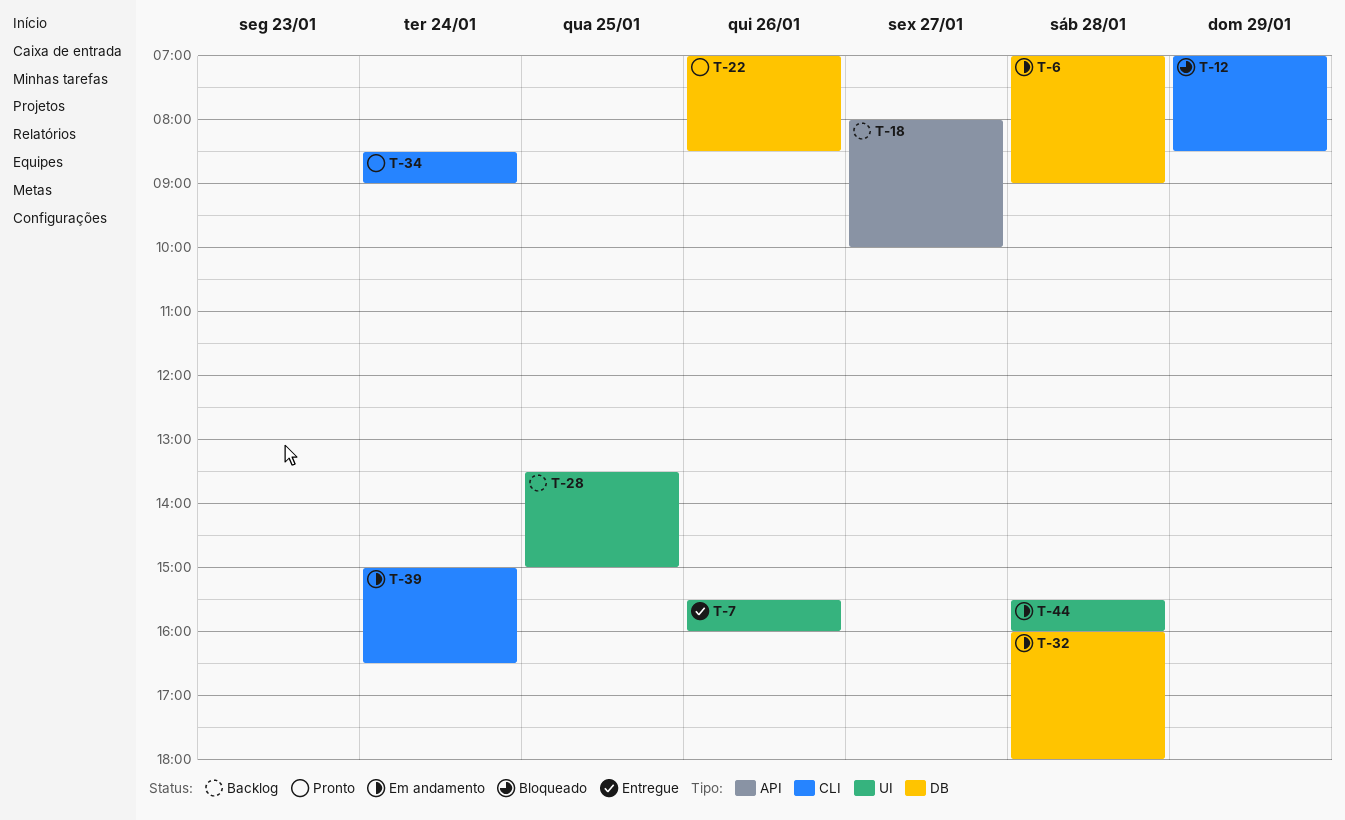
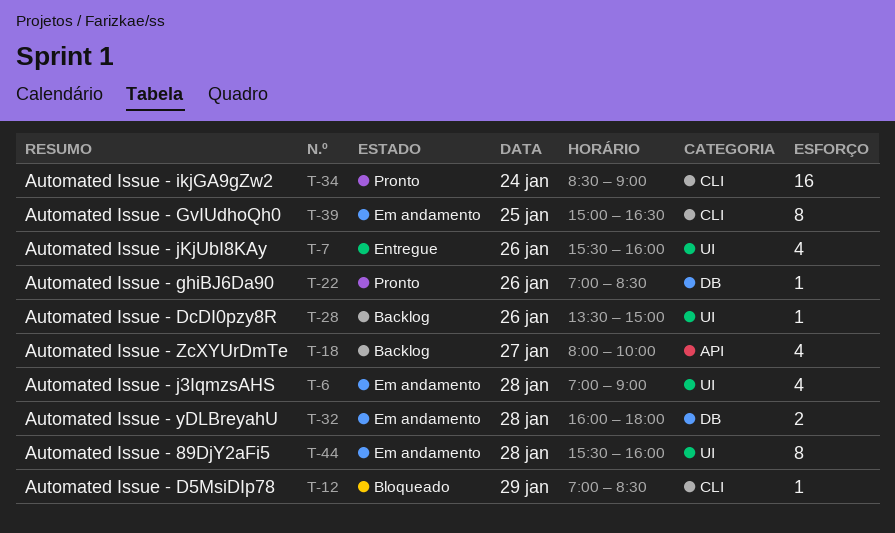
T-6, label: DB -> UI
T-28, day: Jan 25 -> Jan 26
T-39, day: Jan 24 -> Jan 25

